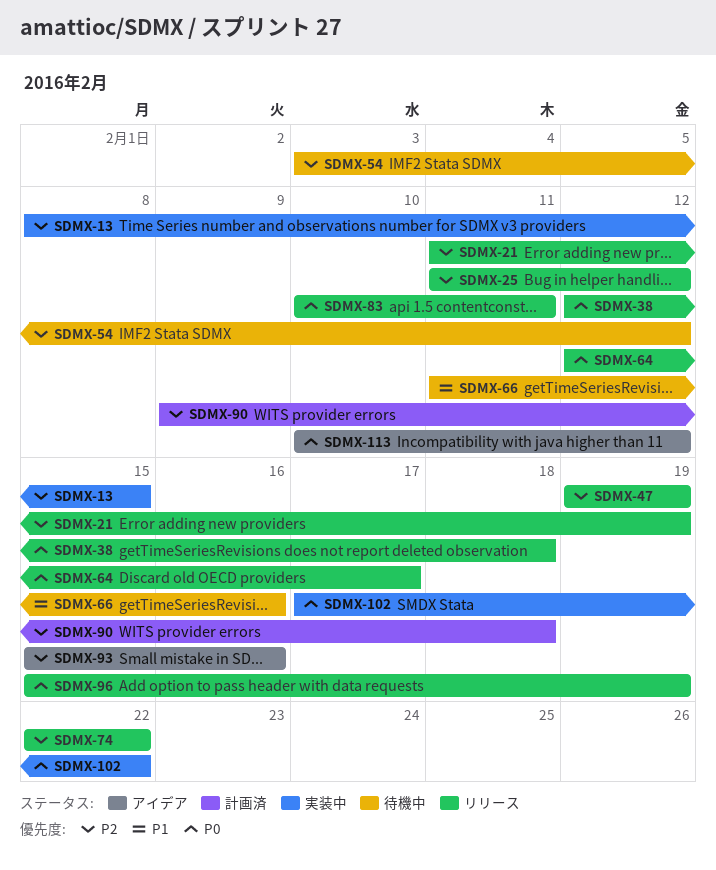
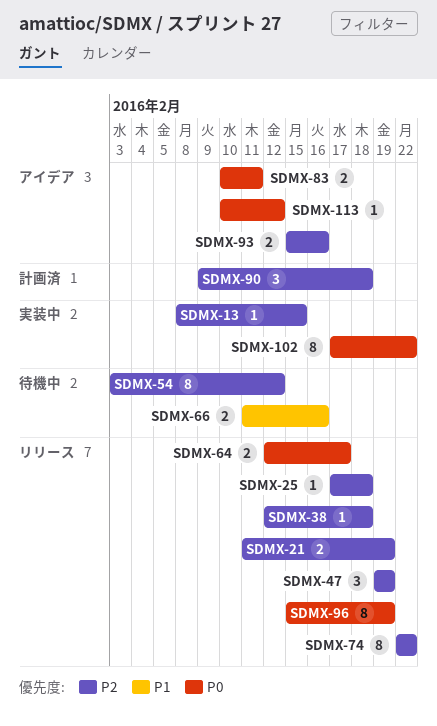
SDMX-25, start: Feb 11 -> Feb 17
SDMX-25, due: Feb 12 -> Feb 18
SDMX-38, priority: P0 -> P2
SDMX-83, status: リリース -> アイデア

